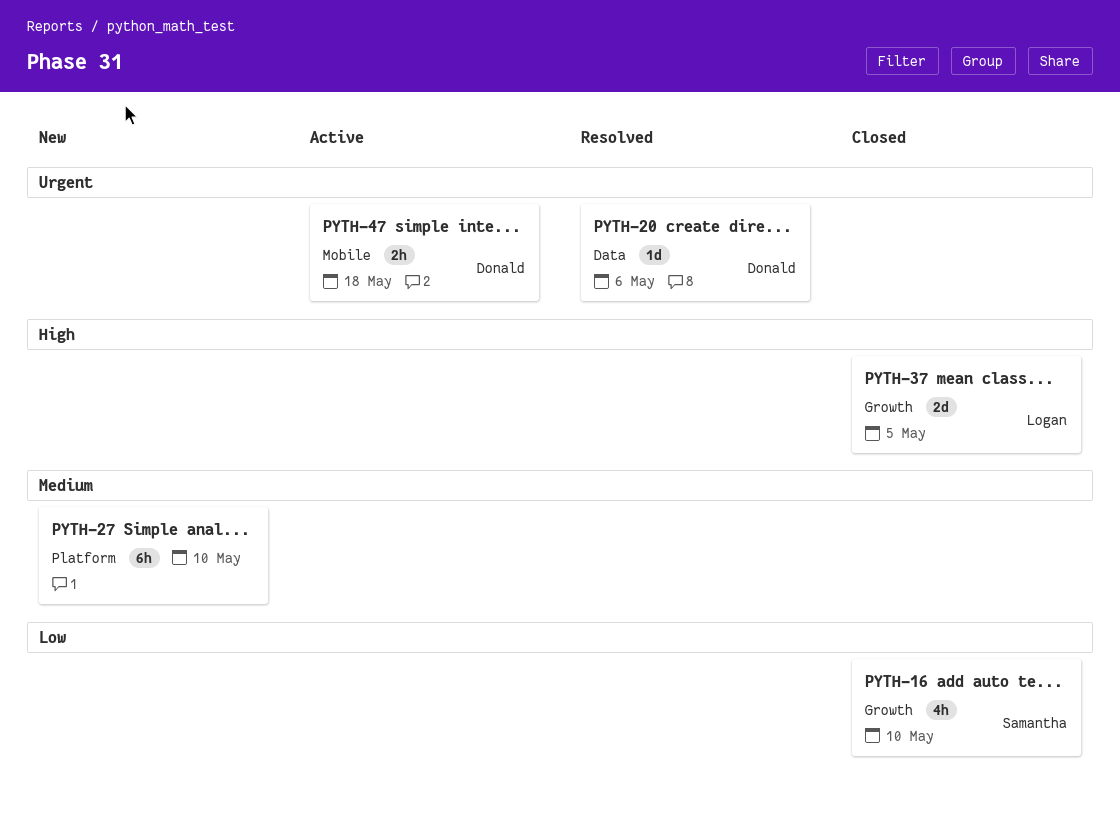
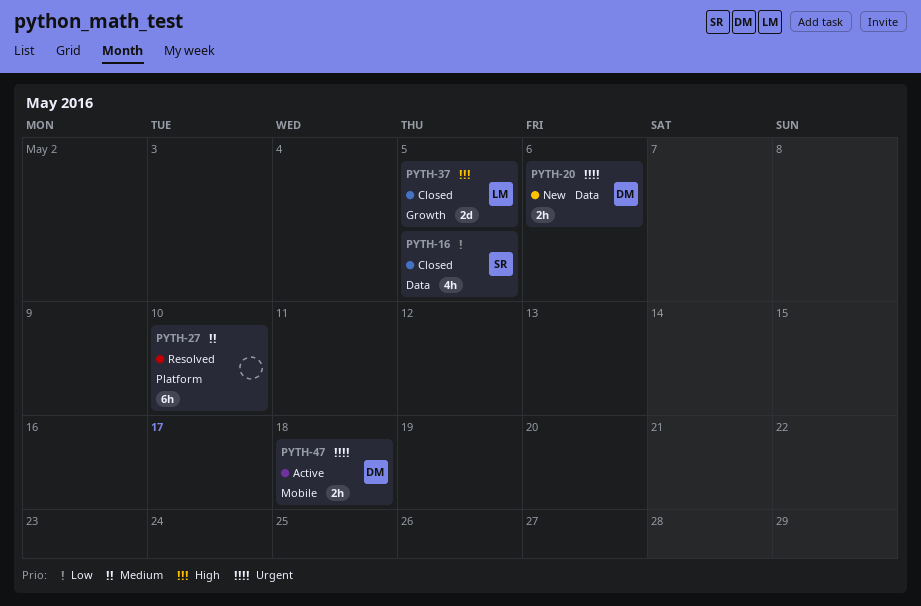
PYTH-16, label: Growth -> Data
PYTH-16, due: May 10 -> May 5
PYTH-20, status: Resolved -> New
PYTH-20, estimate: 1d -> 2h
PYTH-27, status: New -> Resolved

